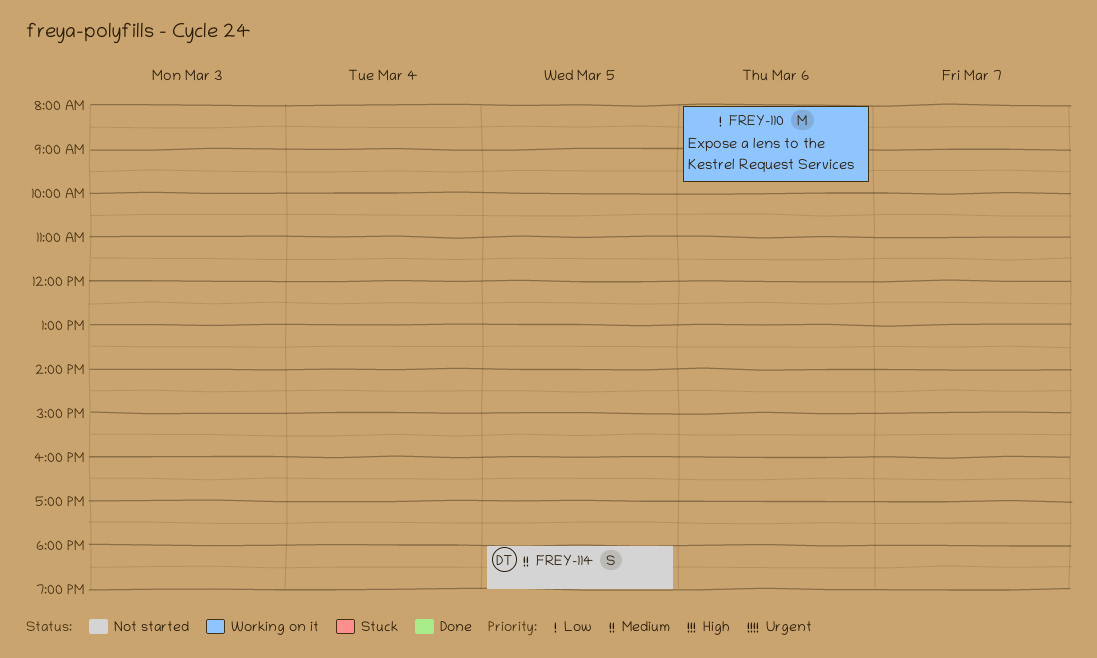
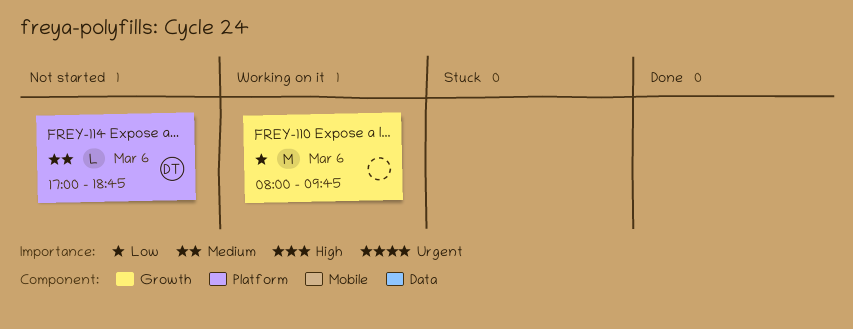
FREY-114, estimate: S -> L
FREY-114, day: Mar 5 -> Mar 6
FREY-114, begins: 18:00 -> 17:00
FREY-114, ends: 19:00 -> 18:45

